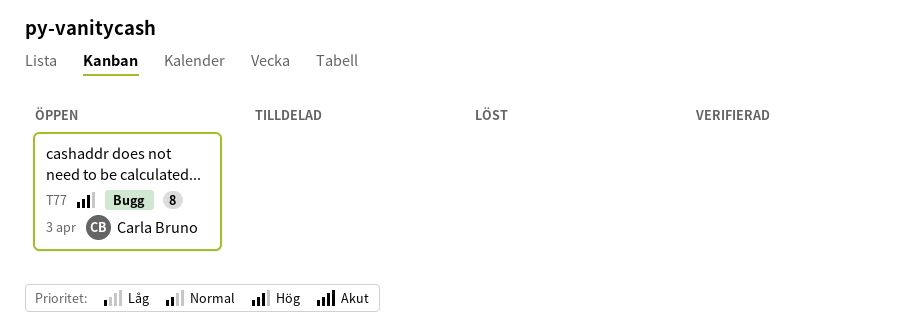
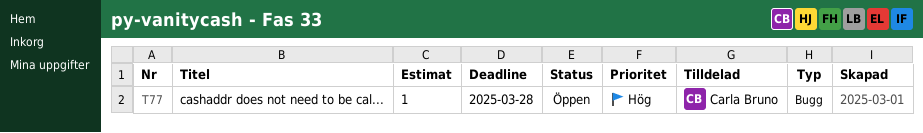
T77, estimate: 8 -> 1
T77, due: Apr 3 -> Mar 28

